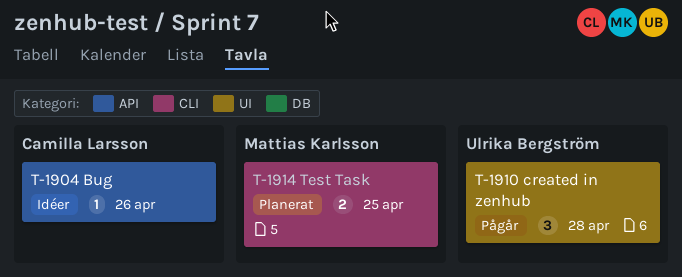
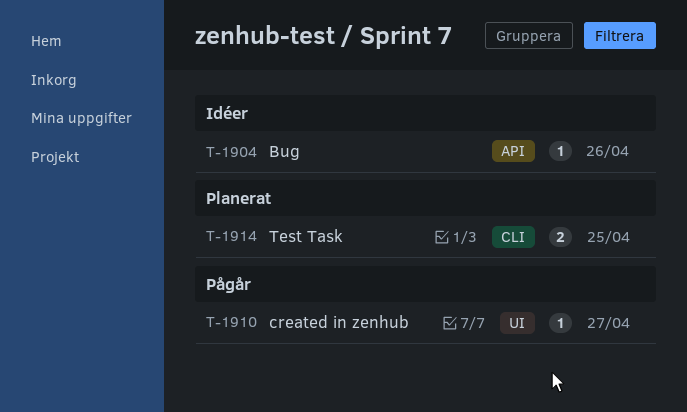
T-1910, estimate: 3 -> 1
T-1910, due: Apr 28 -> Apr 27

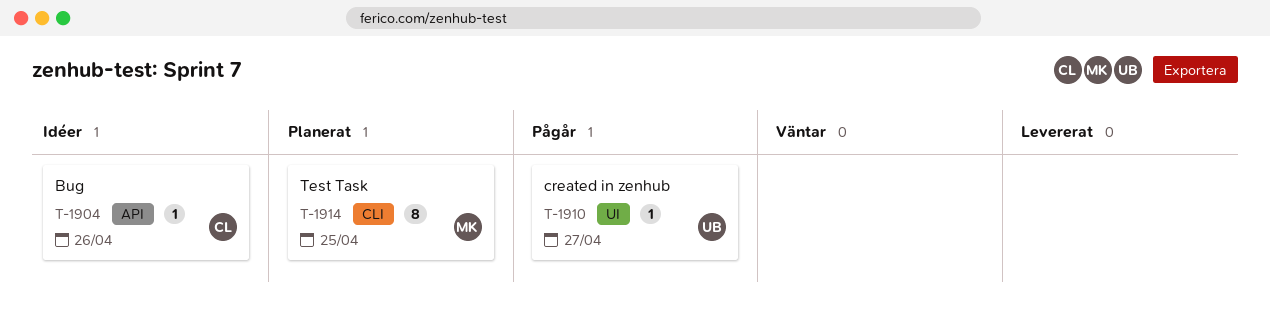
T-1914, estimate: 2 -> 8

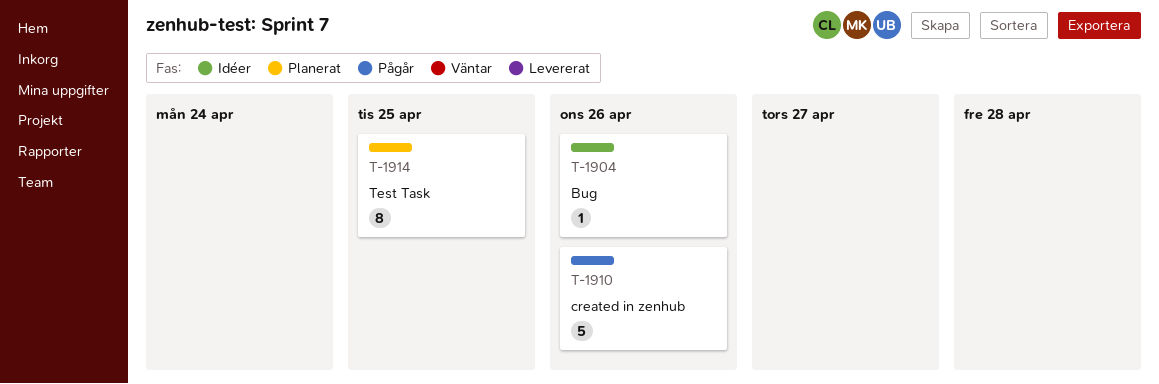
T-1910, estimate: 1 -> 5
T-1910, due: Apr 27 -> Apr 26

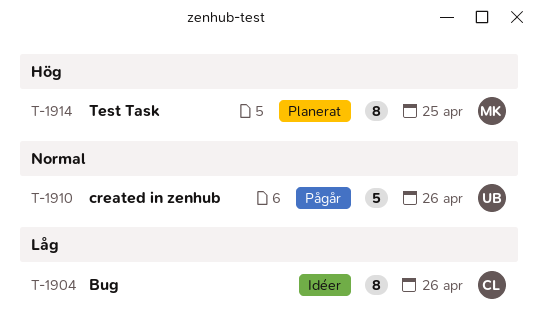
T-1904, estimate: 1 -> 8

